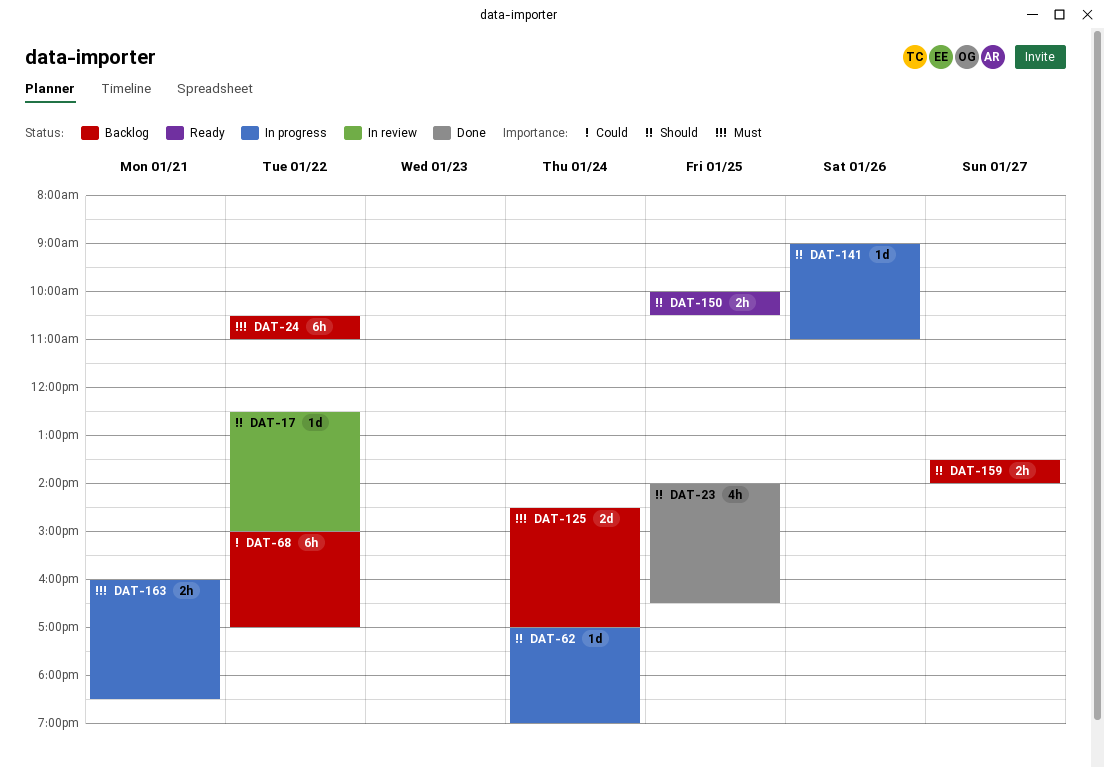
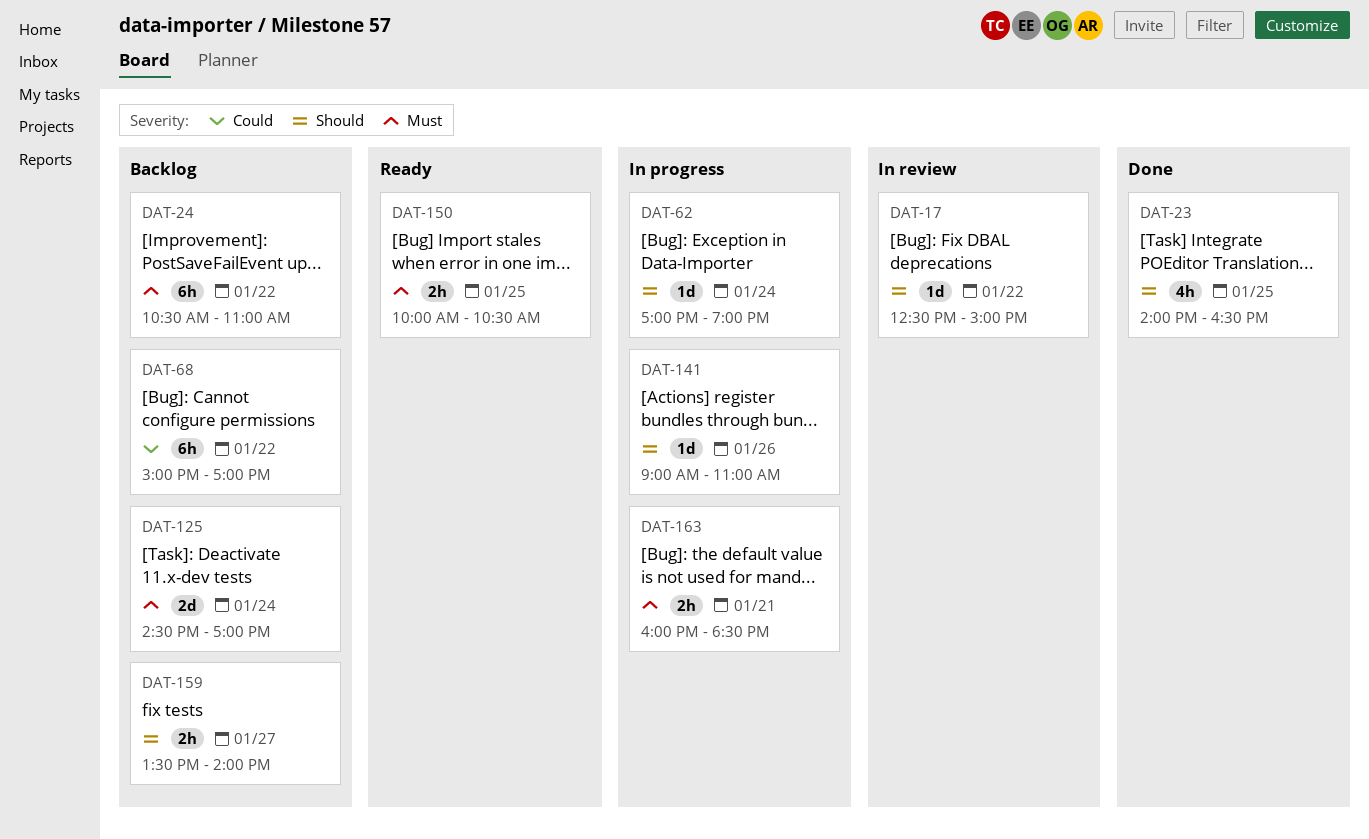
DAT-150, priority: Should -> Must

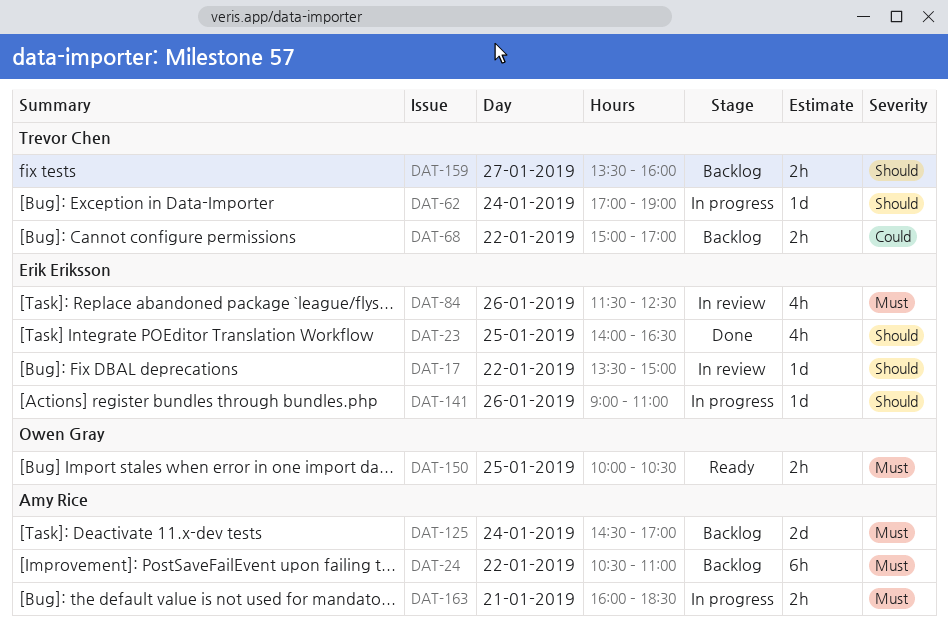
DAT-17, begins: 12:30 -> 13:30
DAT-68, estimate: 6h -> 2h
DAT-84: none -> present
DAT-159, ends: 14:00 -> 16:00

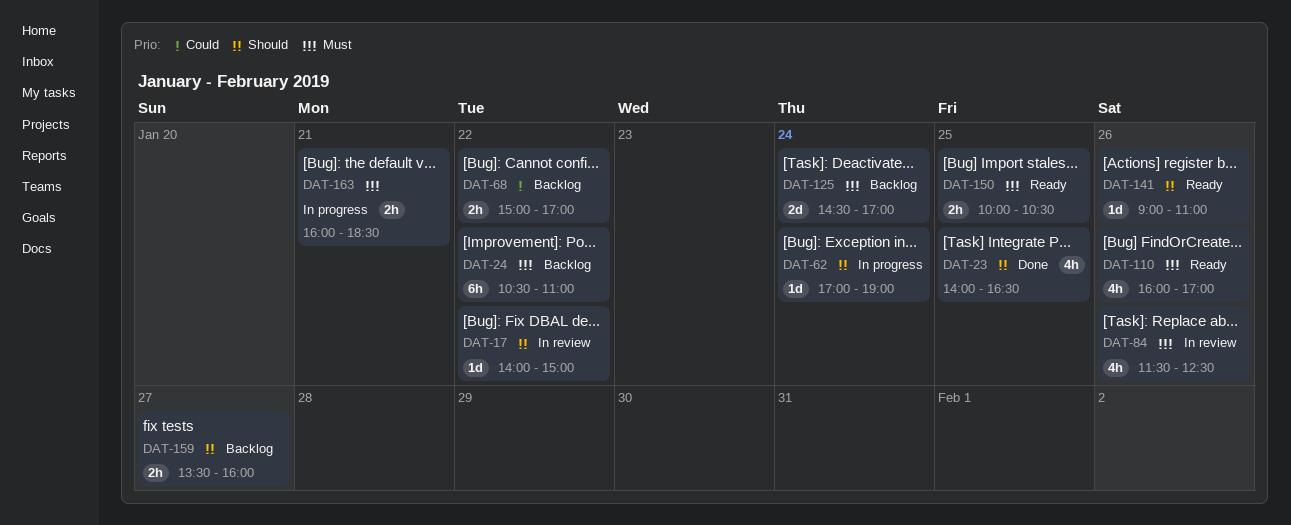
DAT-17, begins: 13:30 -> 14:00
DAT-110: none -> present
DAT-141, status: In progress -> Ready

